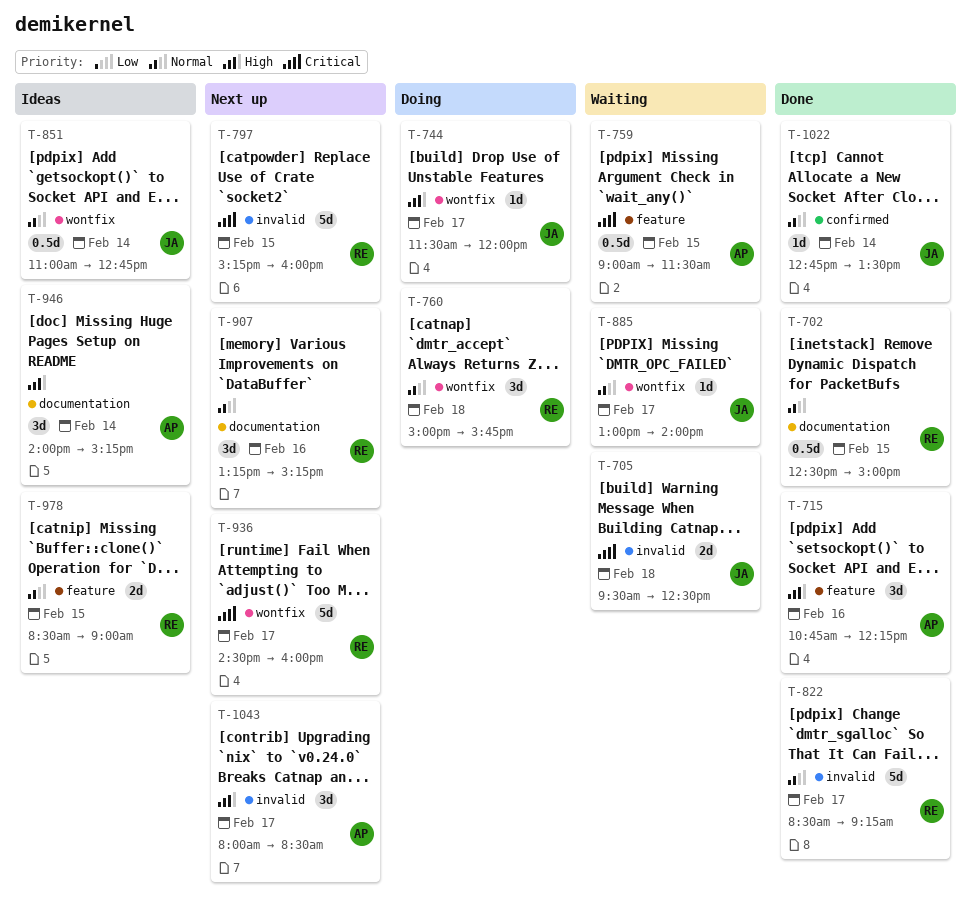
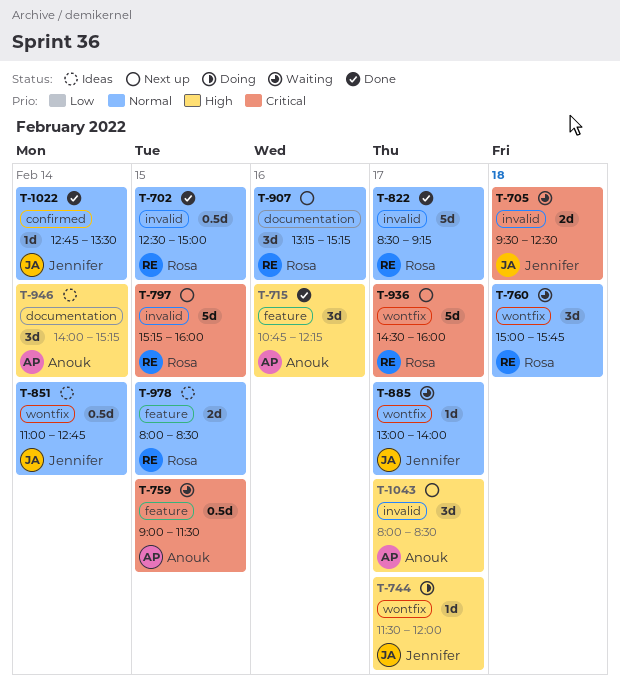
T-702, label: documentation -> invalid
T-760, status: Doing -> Waiting
T-978, begins: 08:30 -> 08:00
T-978, ends: 09:00 -> 08:30

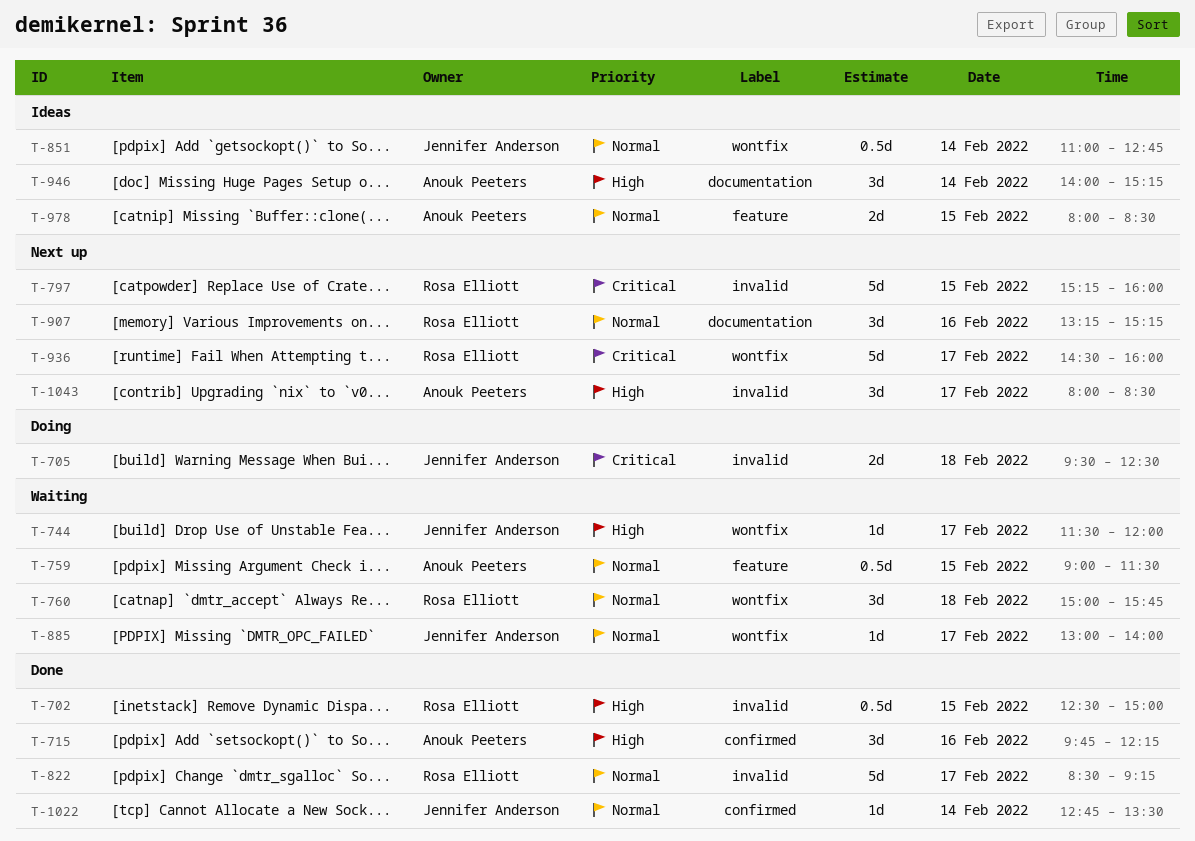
T-702, priority: Normal -> High
T-705, status: Waiting -> Doing
T-715, label: feature -> confirmed
T-715, begins: 10:45 -> 09:45
T-744, status: Doing -> Waiting
T-759, priority: Critical -> Normal
T-978, owner: Rosa Elliott -> Anouk Peeters

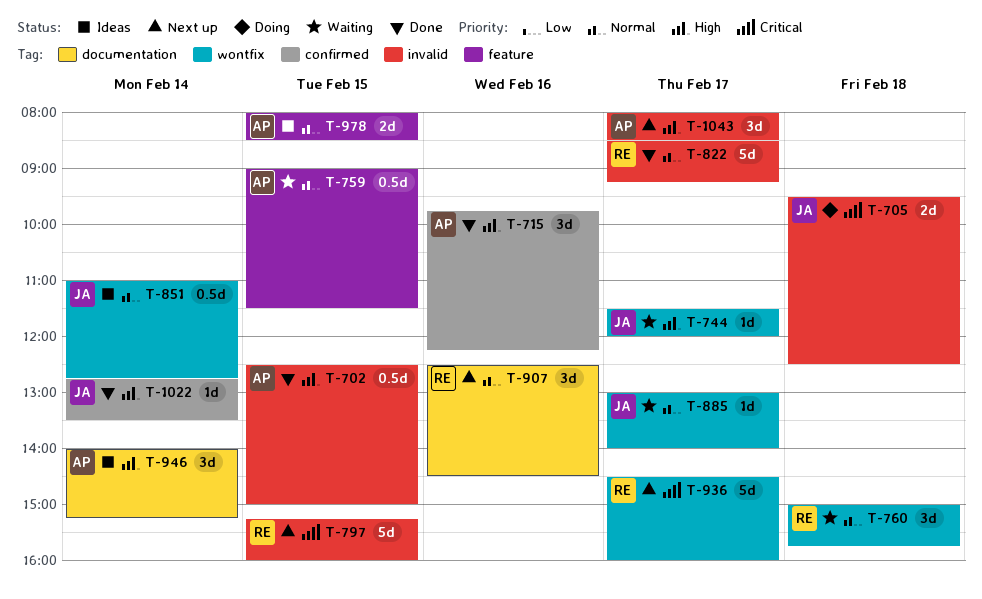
T-702, owner: Rosa Elliott -> Anouk Peeters
T-907, begins: 13:15 -> 12:30
T-907, ends: 15:15 -> 14:30
T-1022, priority: Normal -> High

